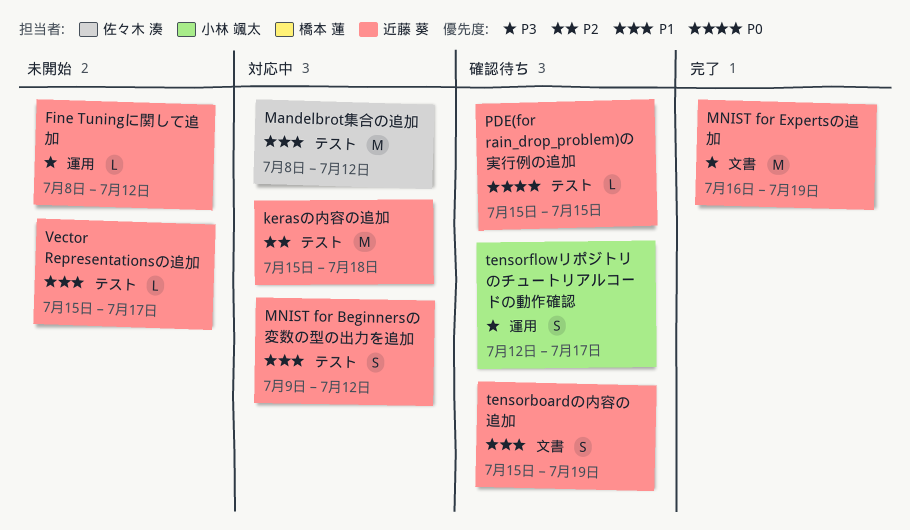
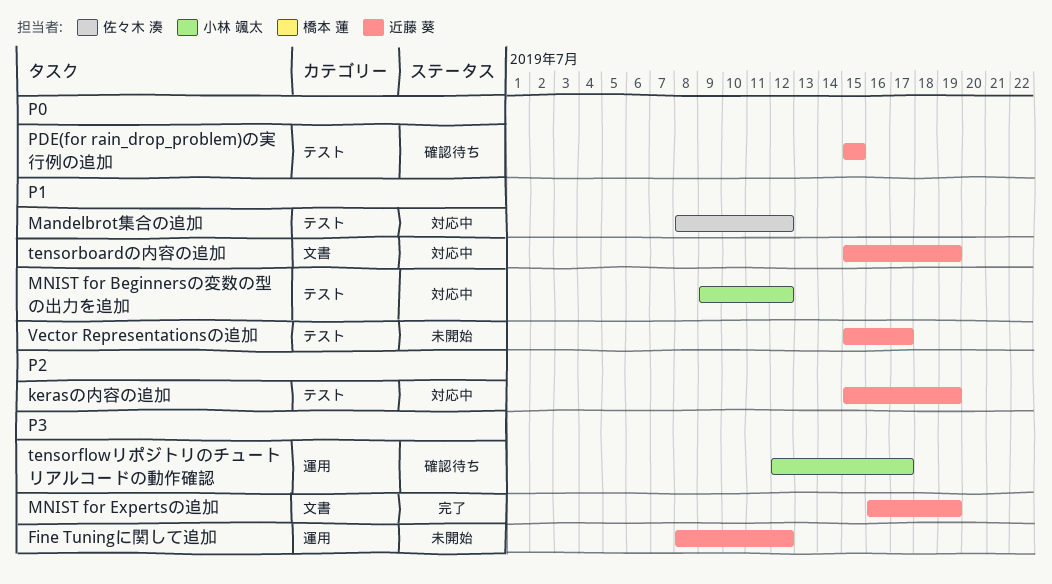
kerasの内容の追加, due: Jul 18 -> Jul 19
MNIST for Beginnersの変数の型の出力を追加, owner: 近藤 葵 -> 小林 颯太
tensorboardの内容の追加, status: 確認待ち -> 対応中

